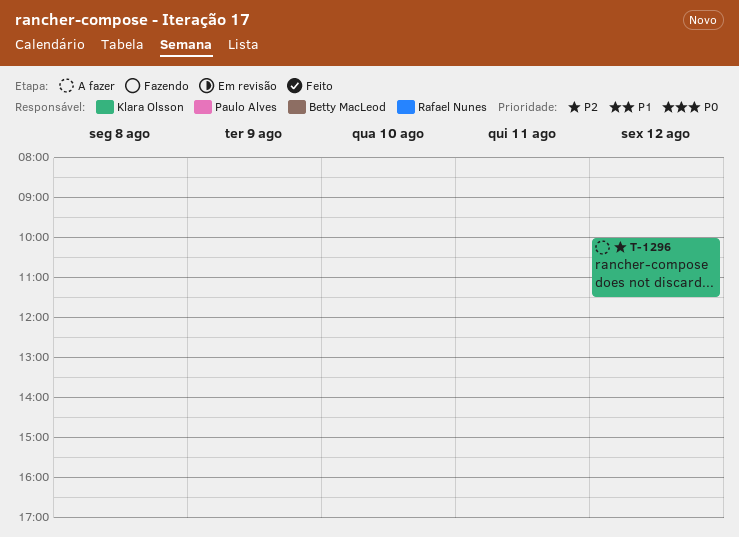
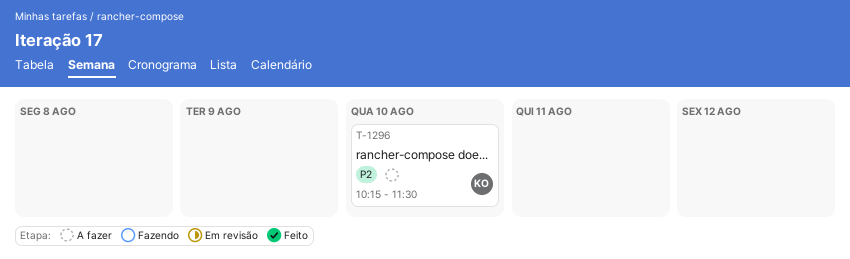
T-1296, day: Aug 12 -> Aug 10
T-1296, begins: 10:00 -> 10:15

